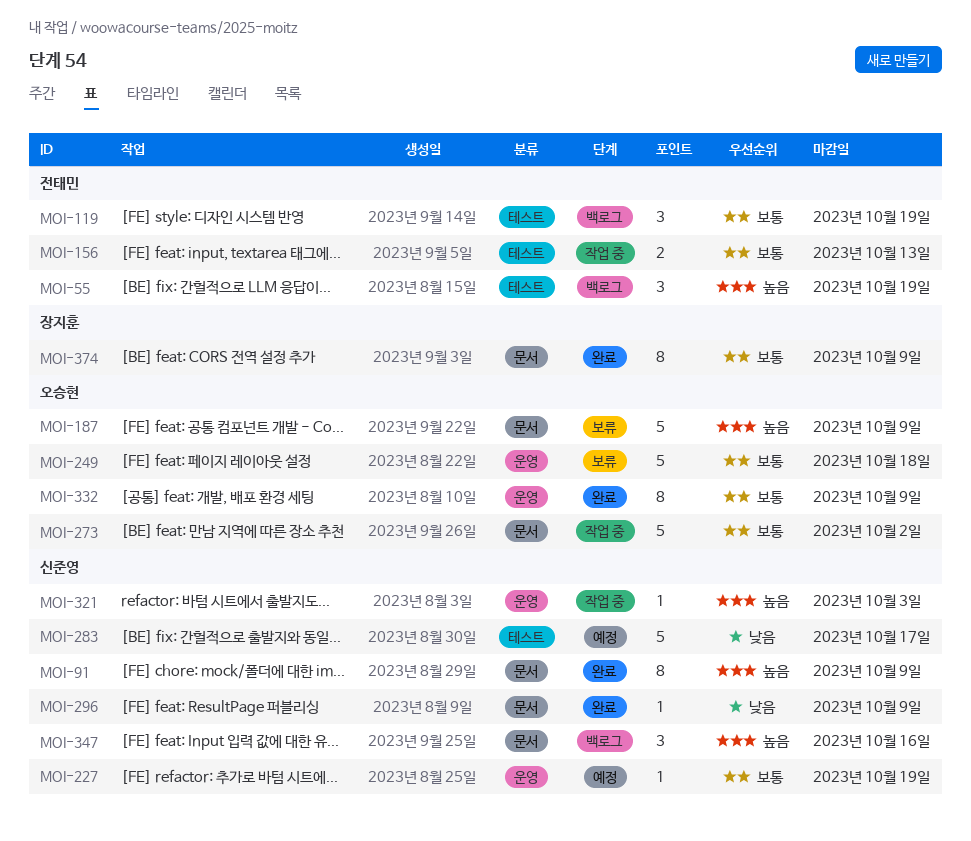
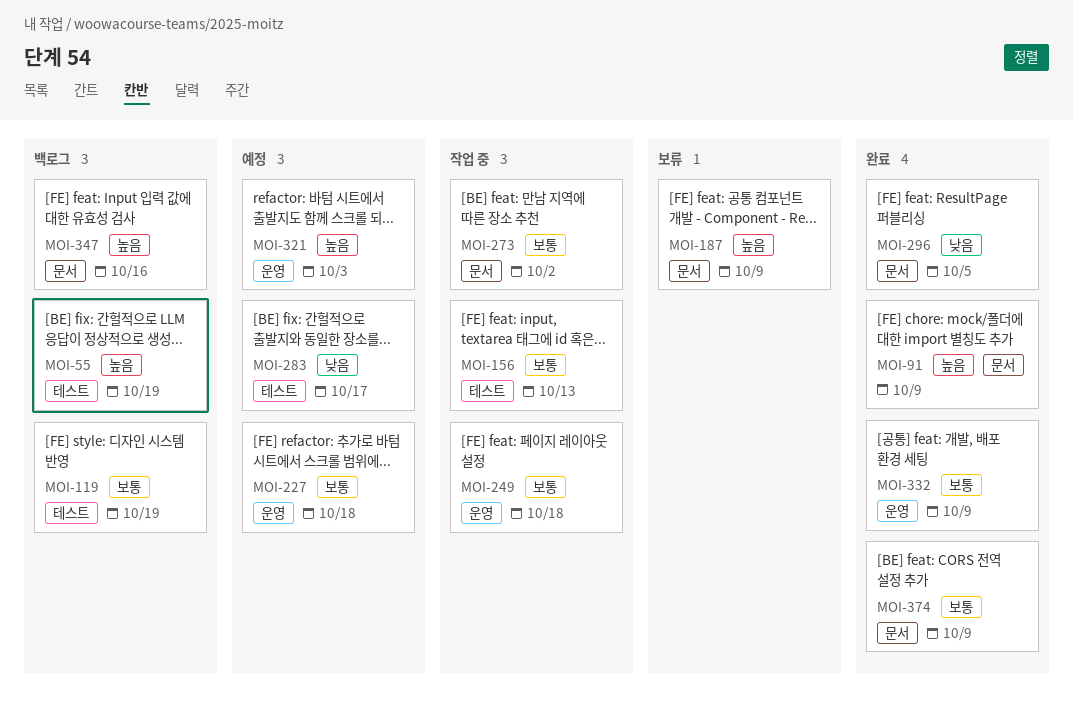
MOI-227, due: Oct 19 -> Oct 18
MOI-249, status: 보류 -> 작업 중
MOI-296, due: Oct 9 -> Oct 5
MOI-321, status: 작업 중 -> 예정

